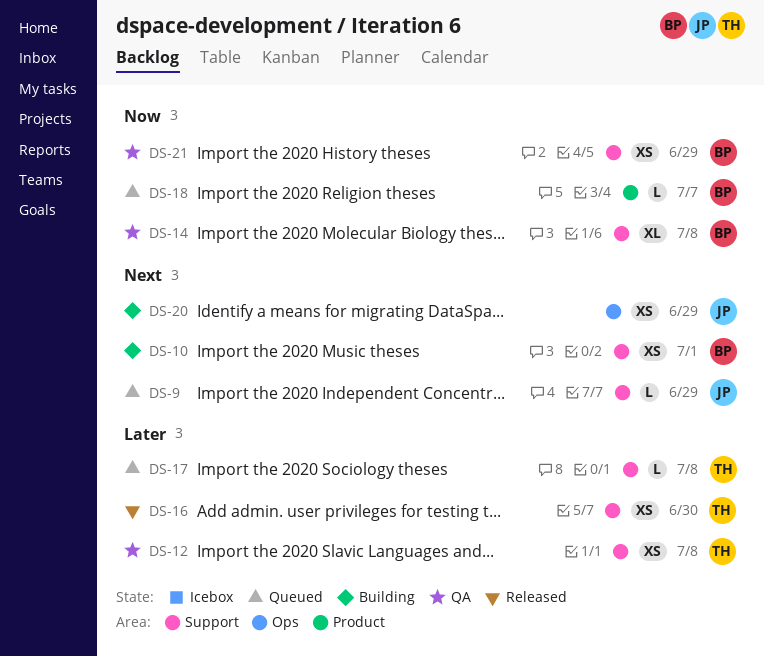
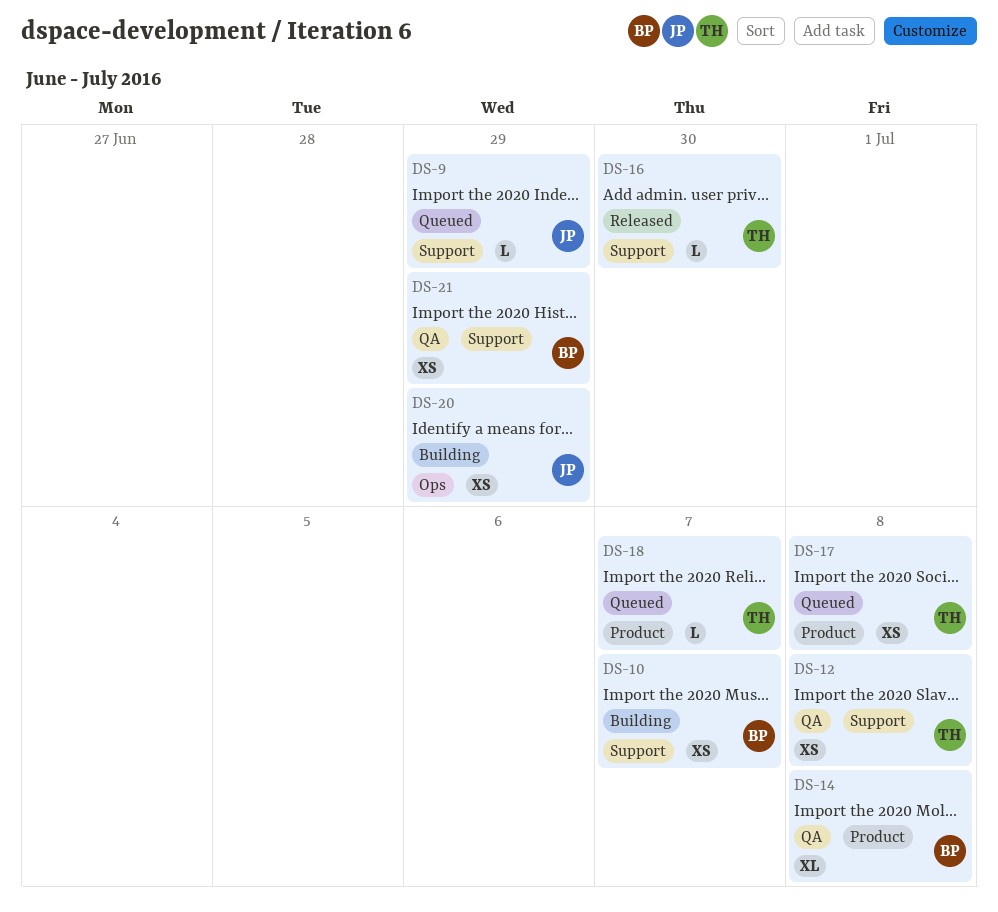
DS-10, due: Jul 1 -> Jul 7
DS-14, label: Support -> Product
DS-16, estimate: XS -> L
DS-17, label: Support -> Product
DS-17, estimate: L -> XS
DS-18, owner: BP -> TH

